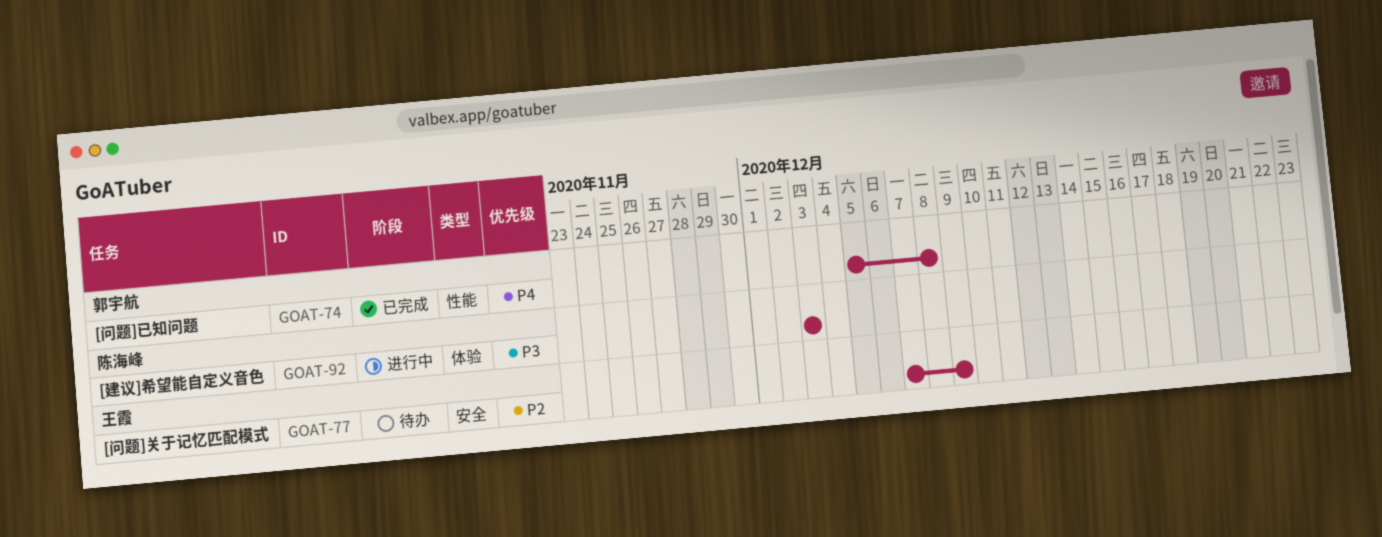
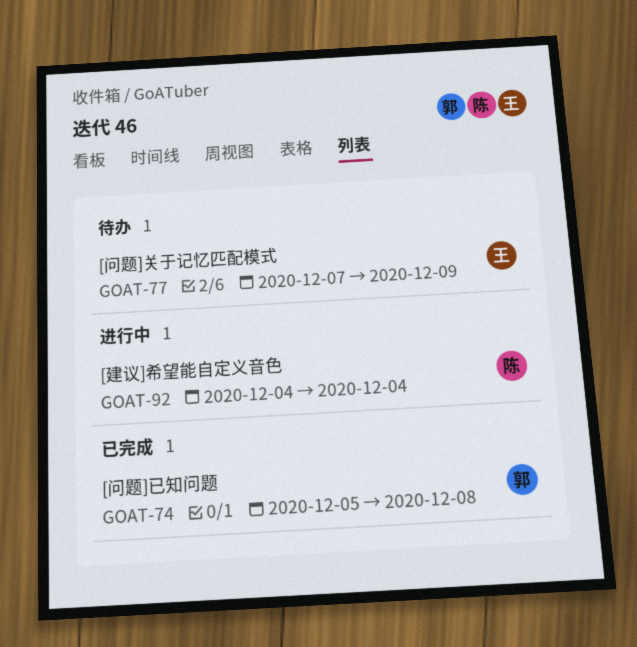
GOAT-92, start: Dec 3 -> Dec 4
GOAT-92, due: Dec 3 -> Dec 4

